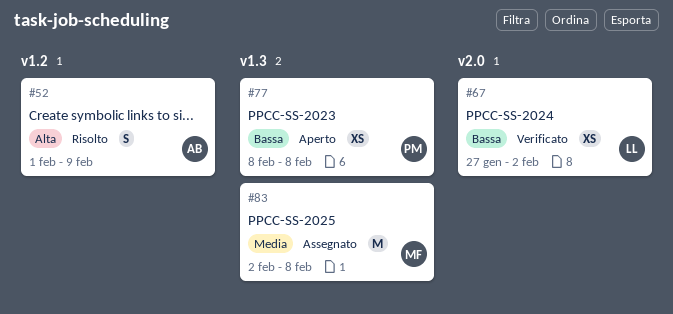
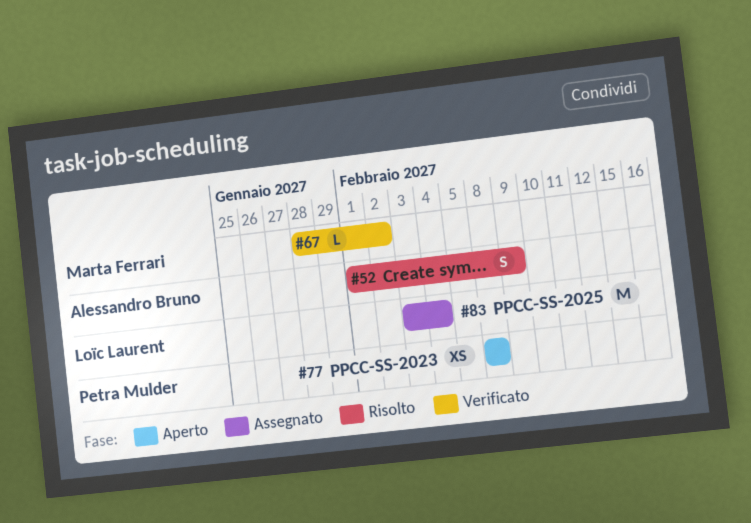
#67, owner: Loïc Laurent -> Marta Ferrari
#67, estimate: XS -> L
#67, start: Jan 27 -> Jan 28
#83, owner: Marta Ferrari -> Loïc Laurent
#83, start: Feb 2 -> Feb 3
#83, due: Feb 8 -> Feb 4

